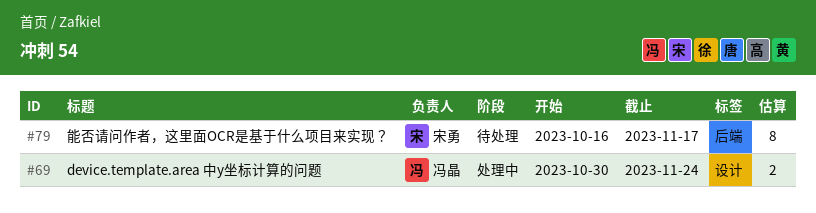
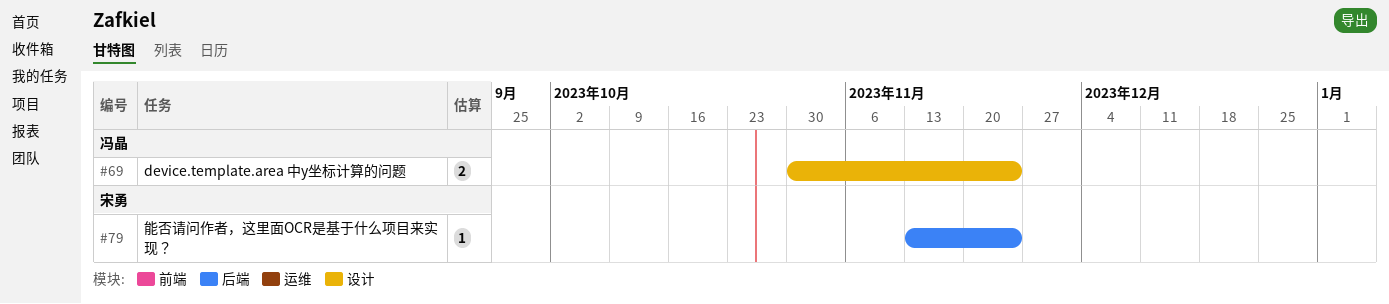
#79, estimate: 8 -> 1
#79, start: Oct 16 -> Nov 13
#79, due: Nov 17 -> Nov 24

